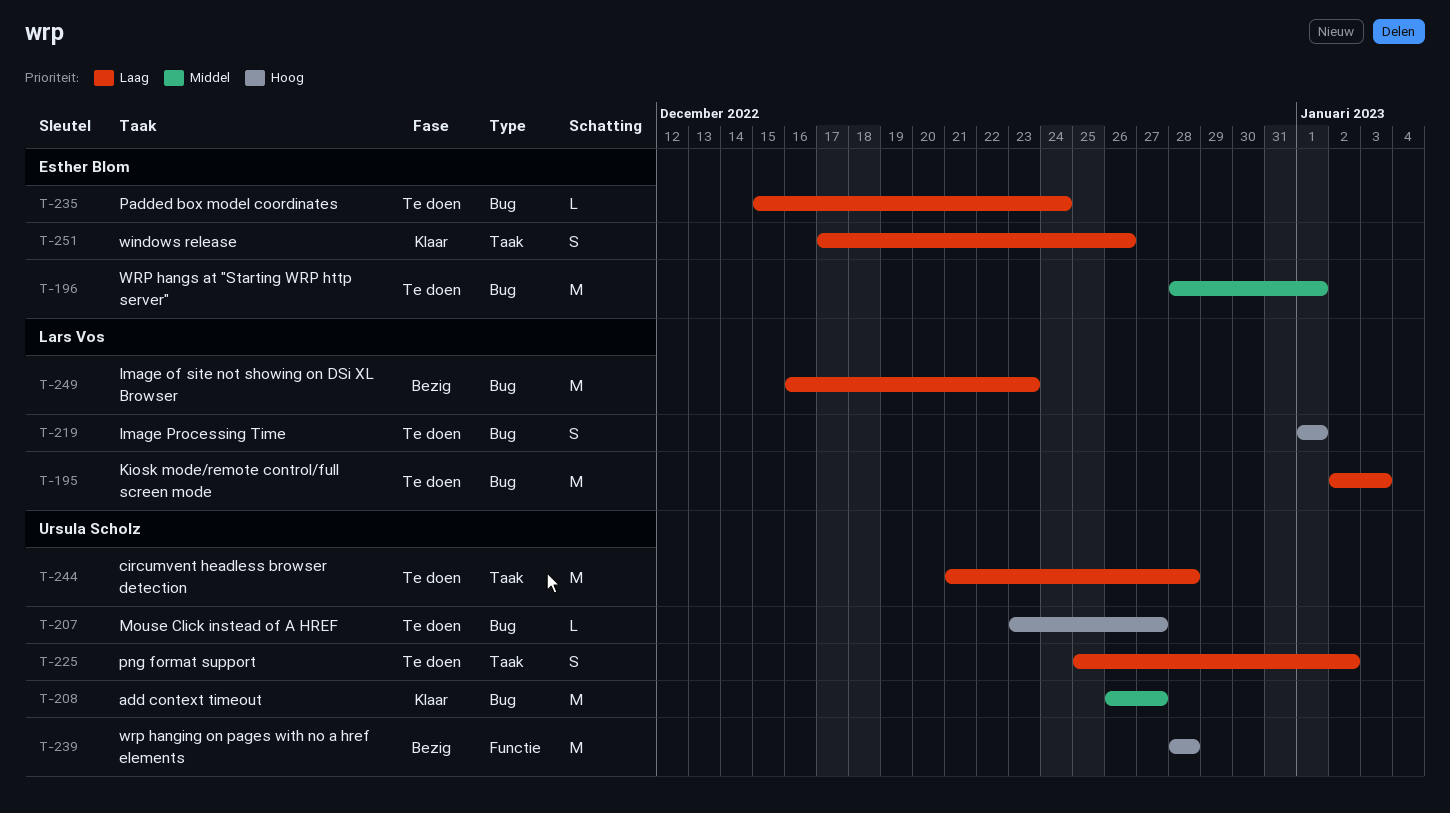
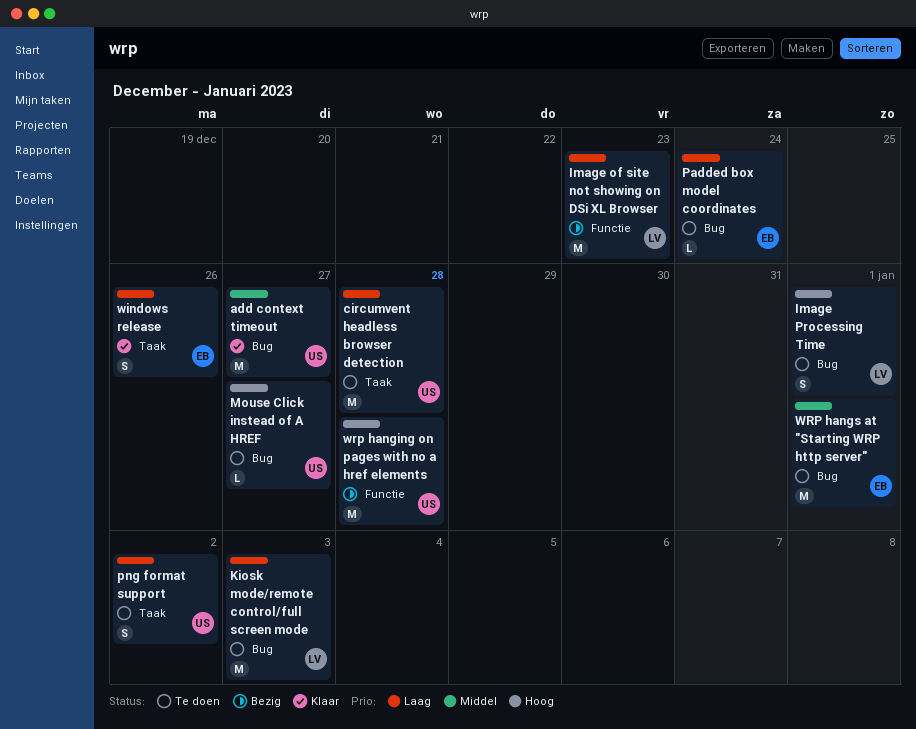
Image of site not showing on DSi XL Browser, label: Bug -> Functie

